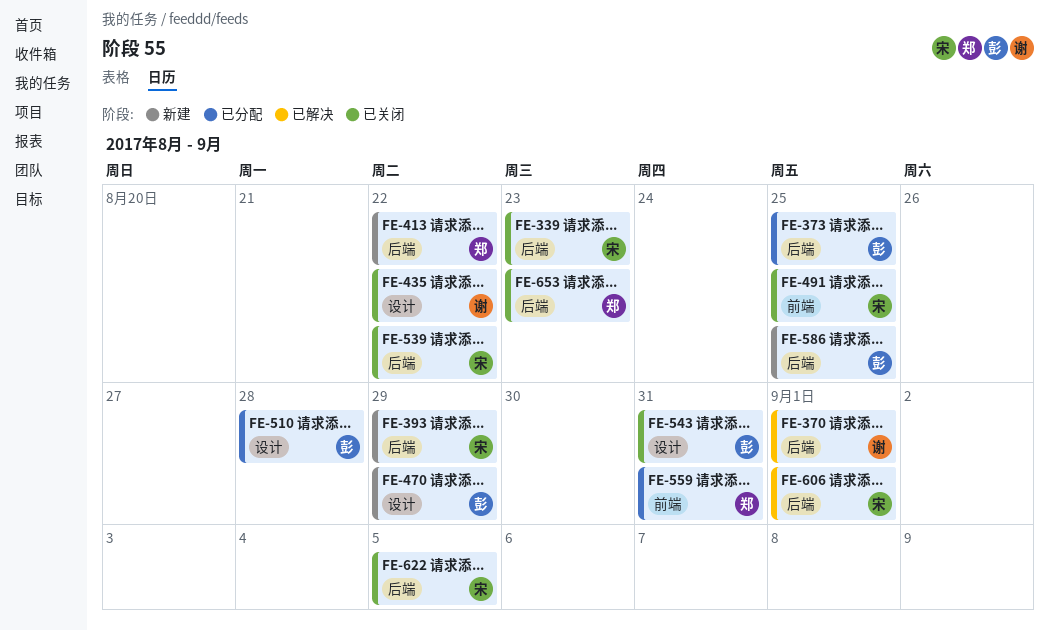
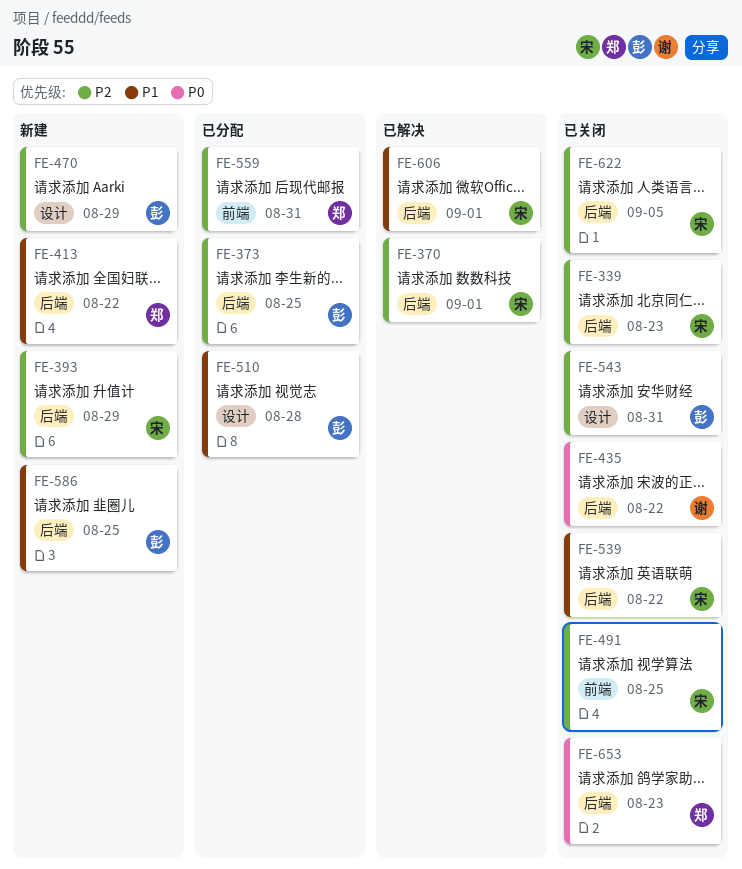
FE-370, owner: 谢 -> 宋
FE-435, label: 设计 -> 后端

